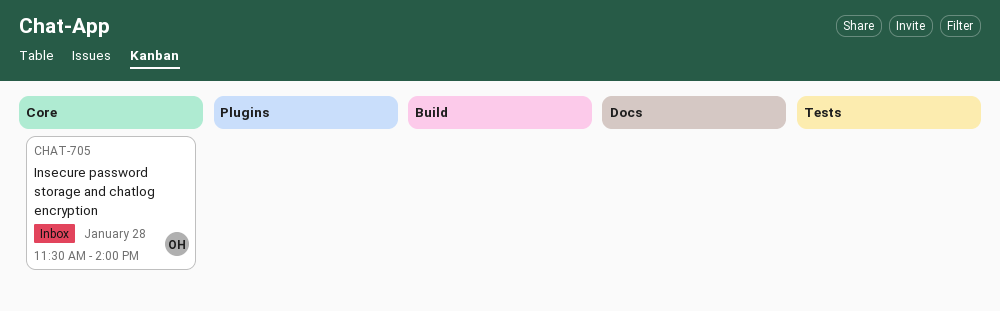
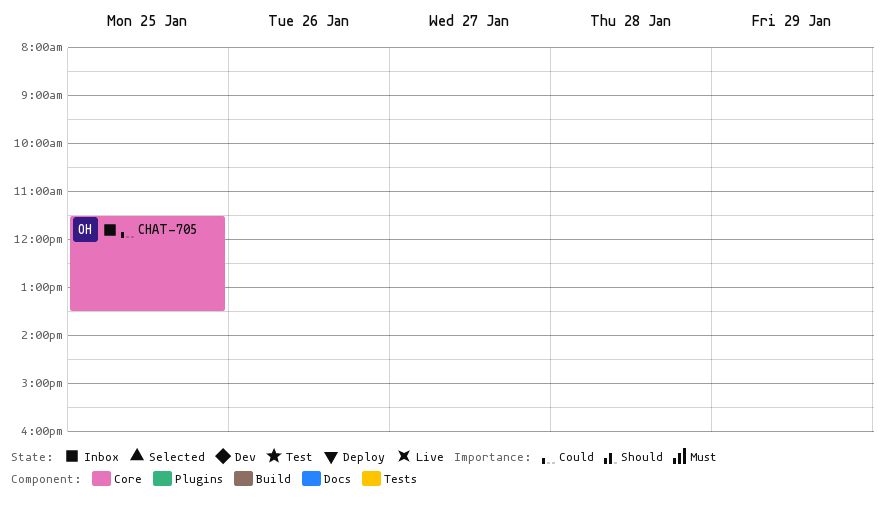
CHAT-705, day: Jan 28 -> Jan 25
CHAT-705, ends: 14:00 -> 13:30

